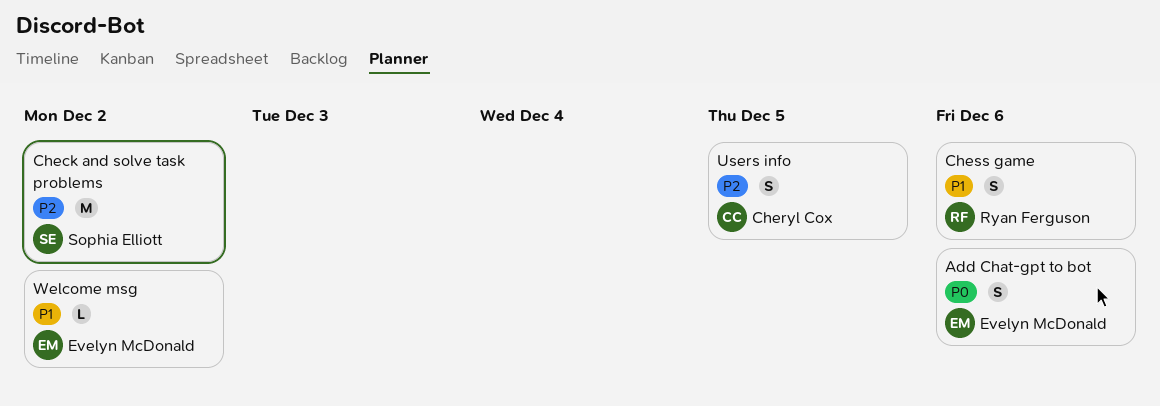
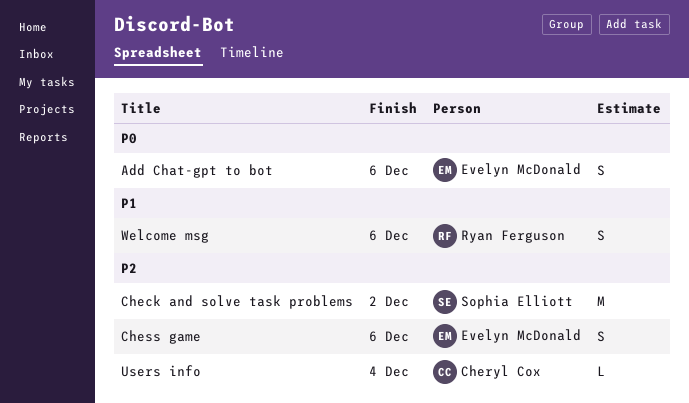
Chess game, owner: Ryan Ferguson -> Evelyn McDonald
Chess game, priority: P1 -> P2
Users info, estimate: S -> L
Users info, due: Dec 5 -> Dec 4
Welcome msg, owner: Evelyn McDonald -> Ryan Ferguson
Welcome msg, estimate: L -> S
Welcome msg, due: Dec 2 -> Dec 6

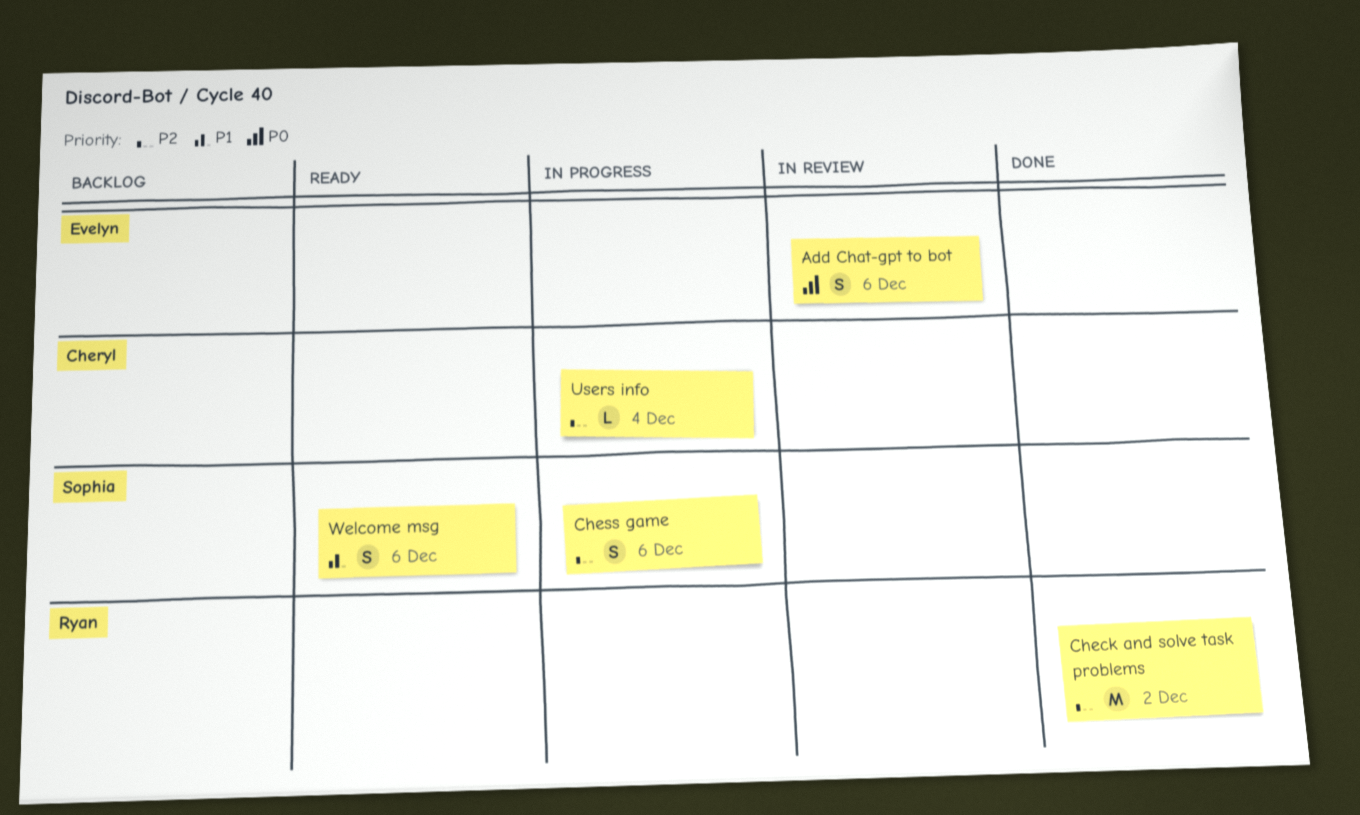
Check and solve task problems, owner: Sophia Elliott -> Ryan Ferguson
Chess game, owner: Evelyn McDonald -> Sophia Elliott
Welcome msg, owner: Ryan Ferguson -> Sophia Elliott

